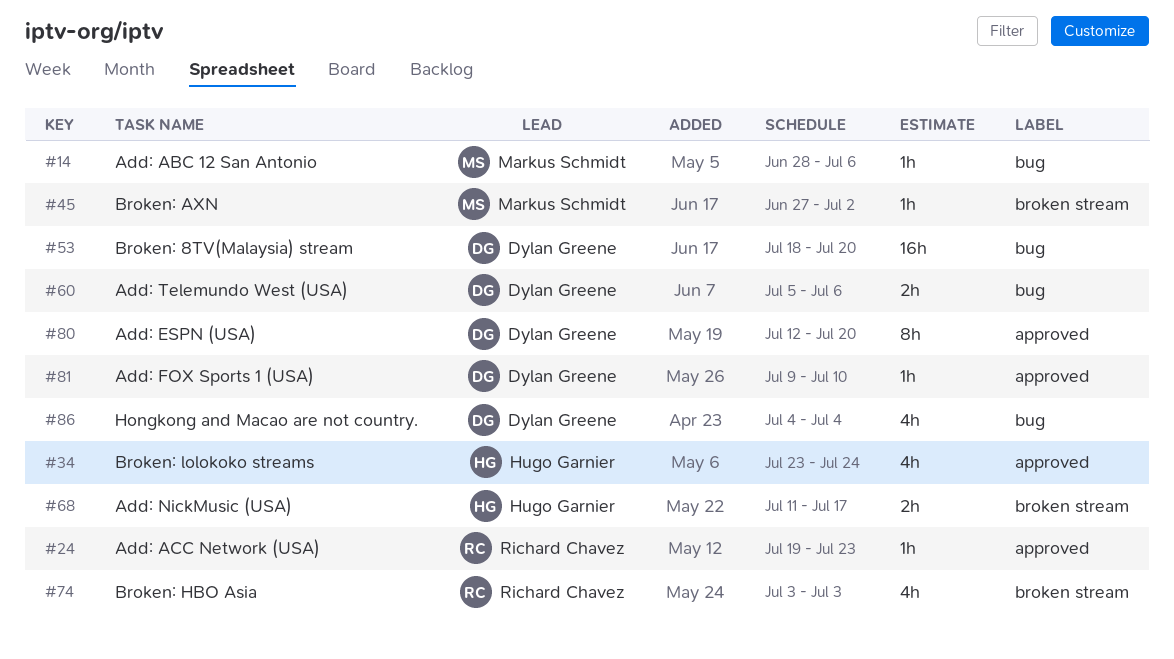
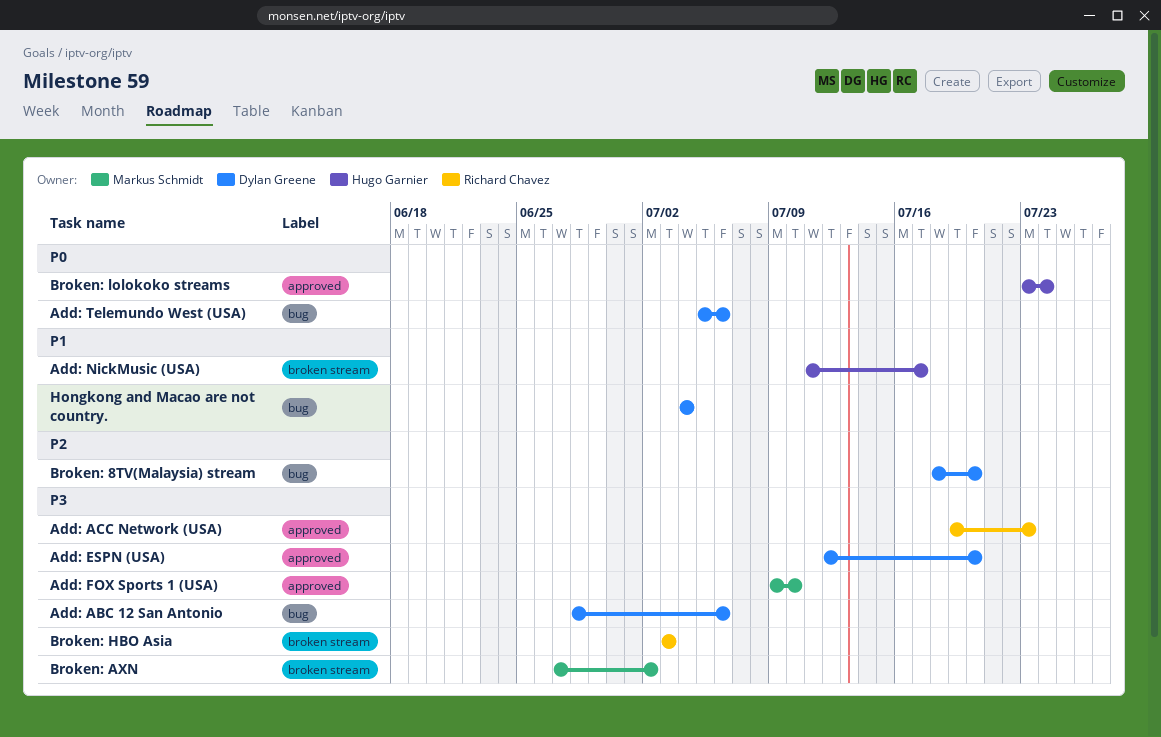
Add: ABC 12 San Antonio, owner: Markus Schmidt -> Dylan Greene
Add: FOX Sports 1 (USA), owner: Dylan Greene -> Markus Schmidt

